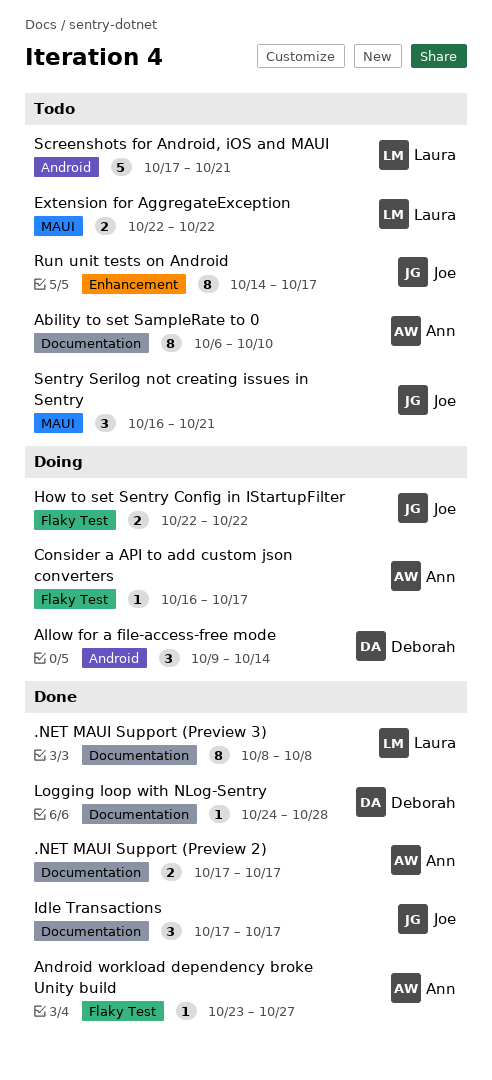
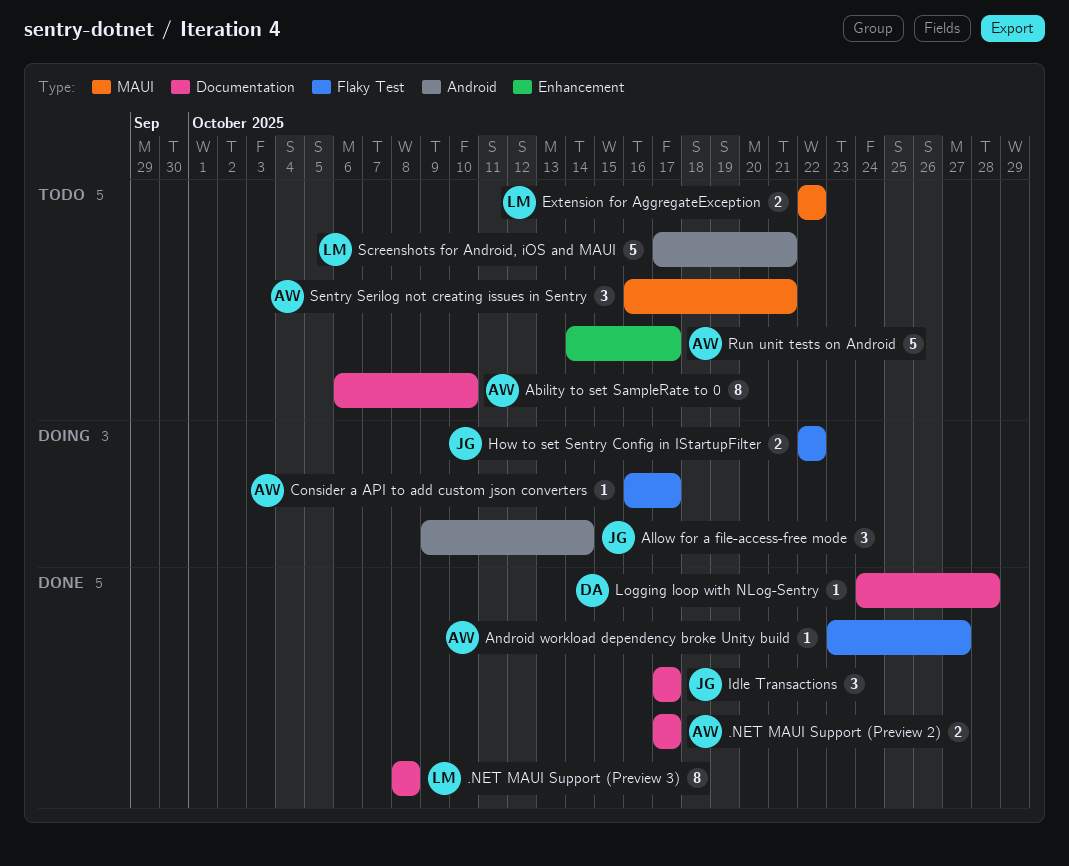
Allow for a file-access-free mode, owner: Deborah -> Joe
Run unit tests on Android, owner: Joe -> Ann
Run unit tests on Android, estimate: 8 -> 5
Sentry Serilog not creating issues in Sentry, owner: Joe -> Ann

